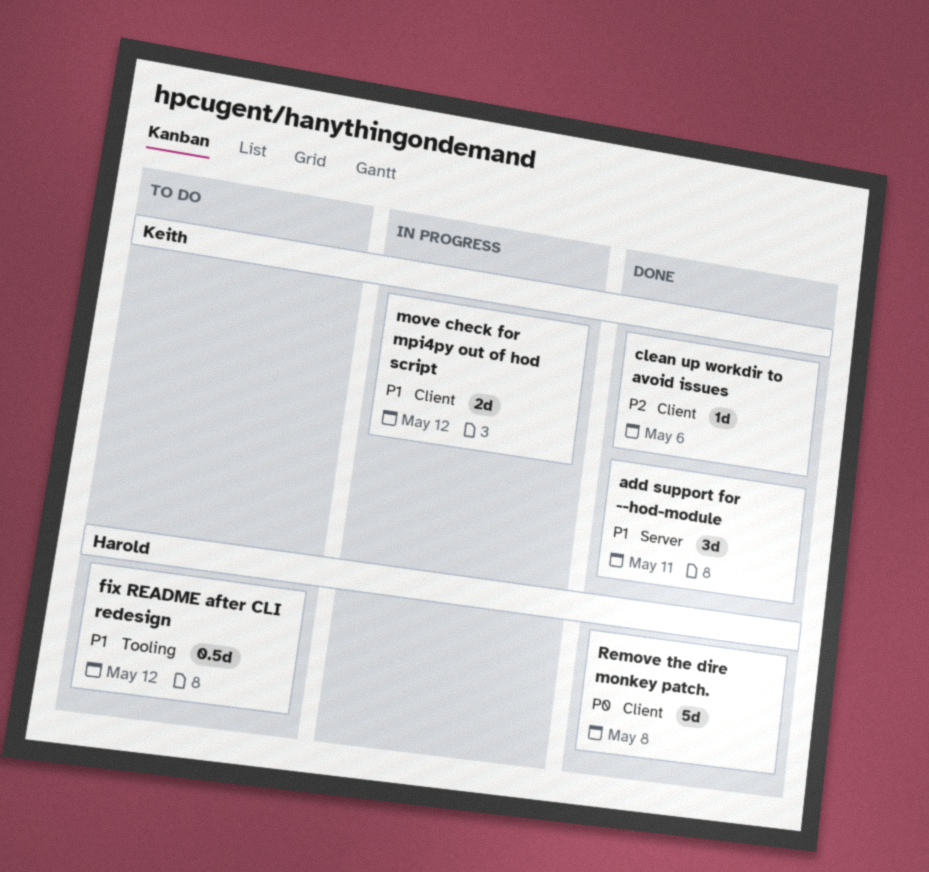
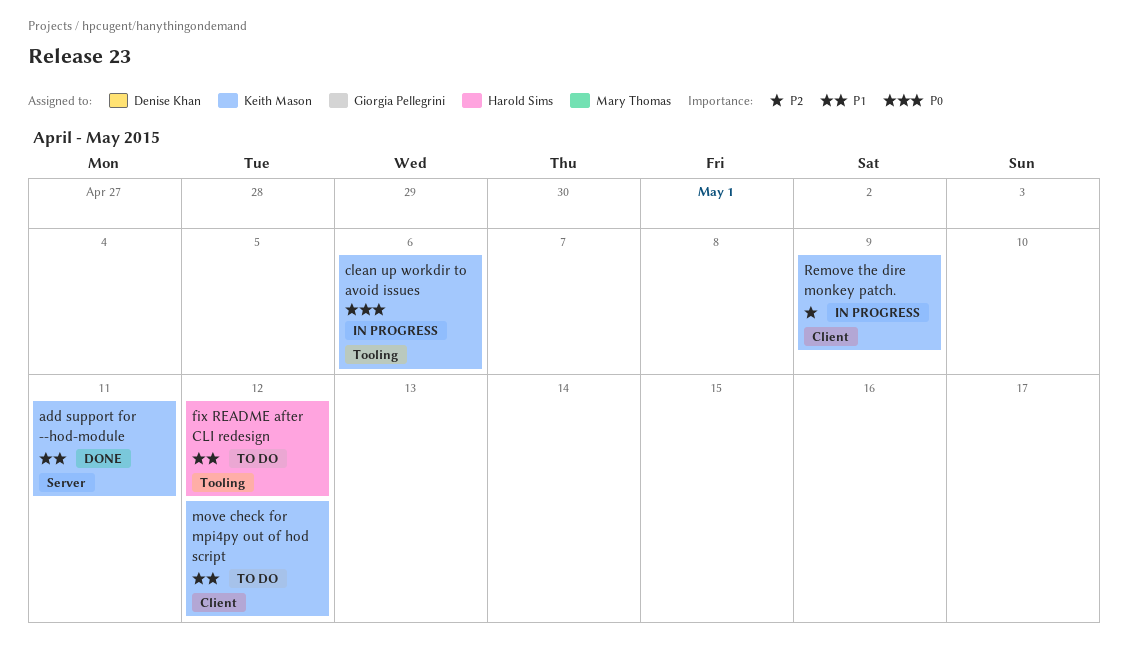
clean up workdir to avoid issues, status: Done -> In progress
clean up workdir to avoid issues, priority: P2 -> P0
clean up workdir to avoid issues, label: Client -> Tooling
move check for mpi4py out of hod script, status: In progress -> To do
Remove the dire monkey patch., status: Done -> In progress
Remove the dire monkey patch., owner: Harold Sims -> Keith Mason
Remove the dire monkey patch., priority: P0 -> P2
Remove the dire monkey patch., due: May 8 -> May 9

